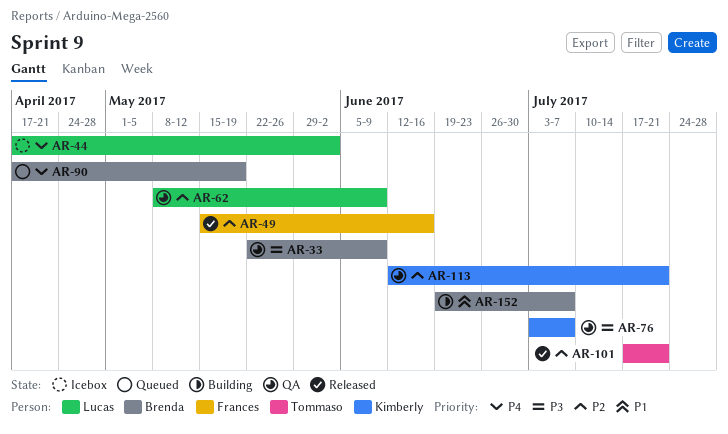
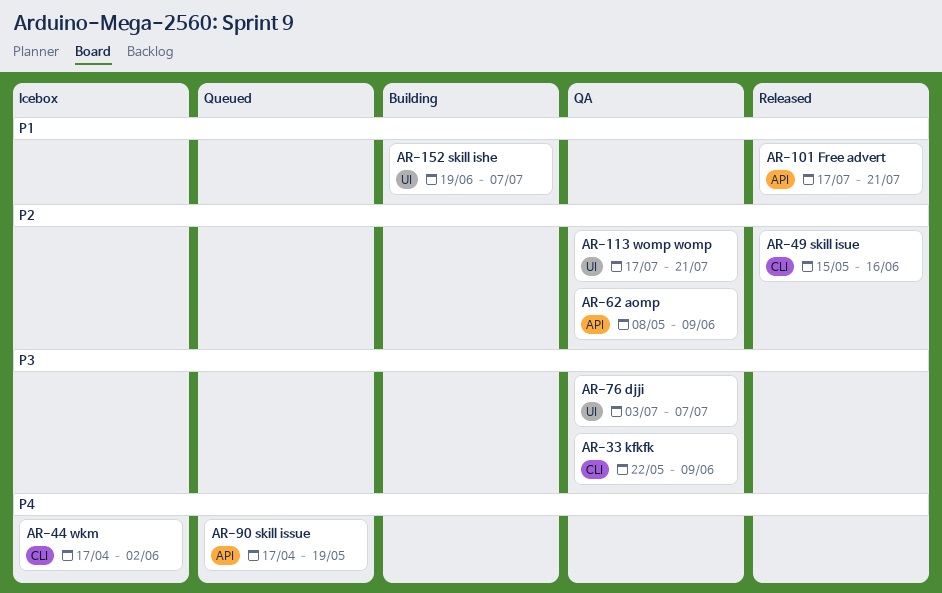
AR-101, priority: P2 -> P1
AR-113, start: Jun 12 -> Jul 17

